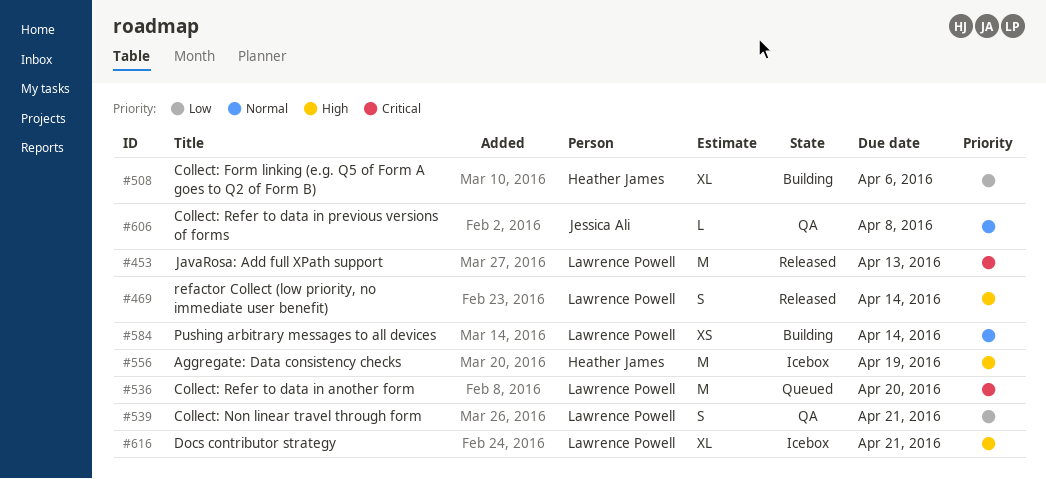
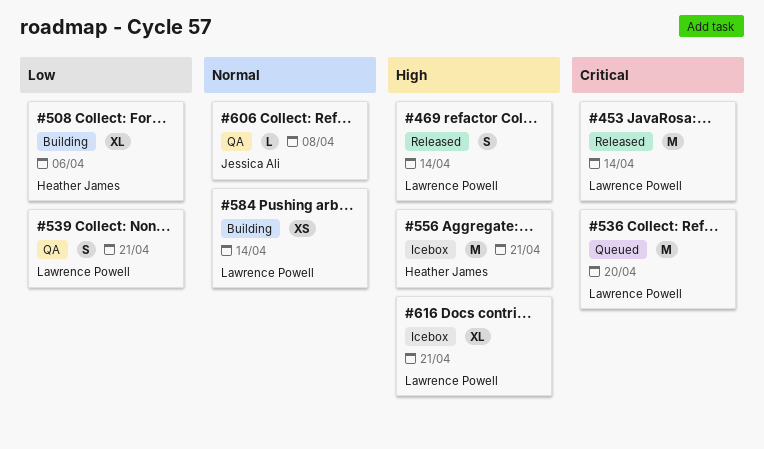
#453, due: Apr 13 -> Apr 14
#556, due: Apr 19 -> Apr 21

